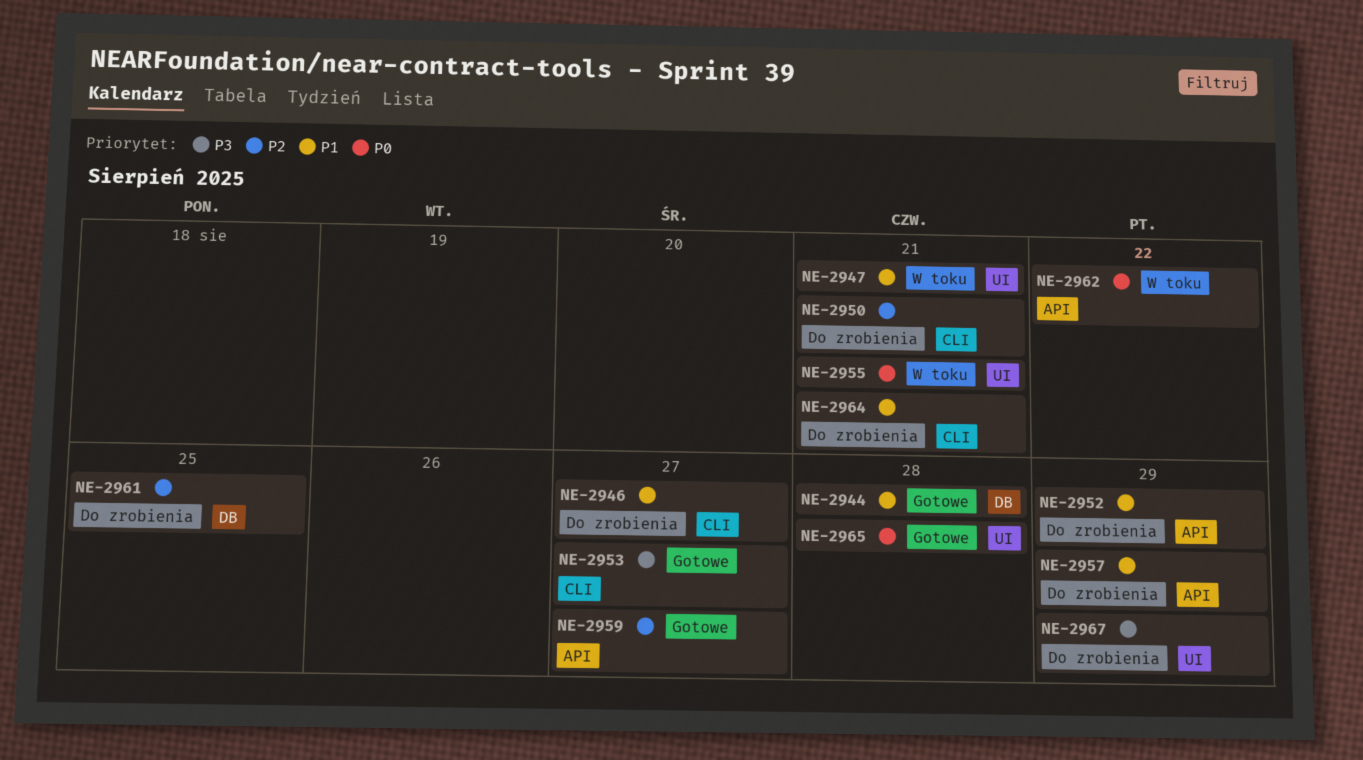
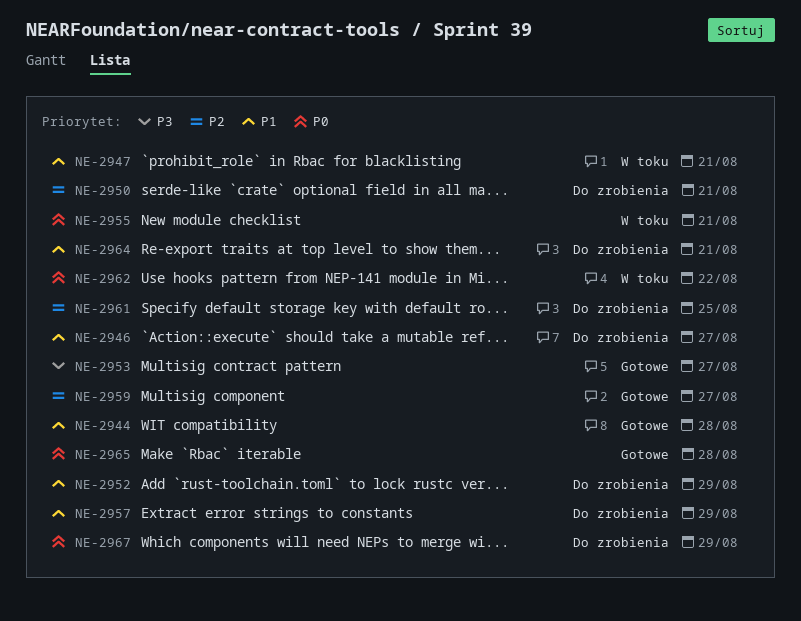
NE-2967, priority: P3 -> P0

